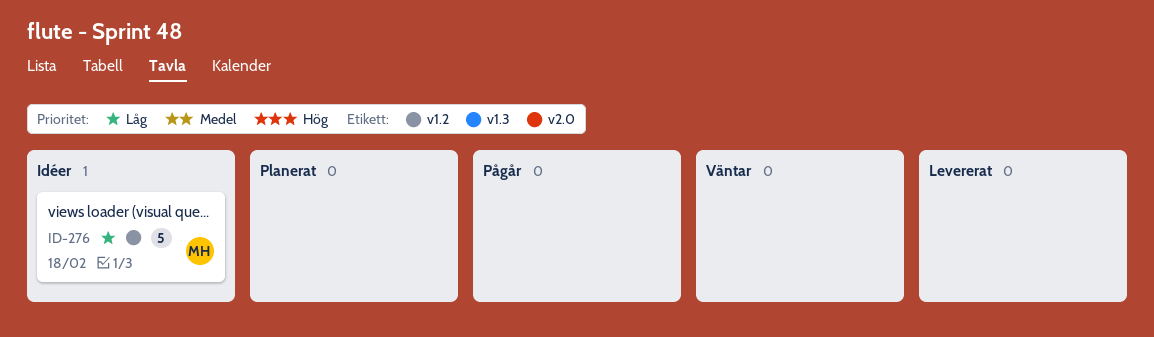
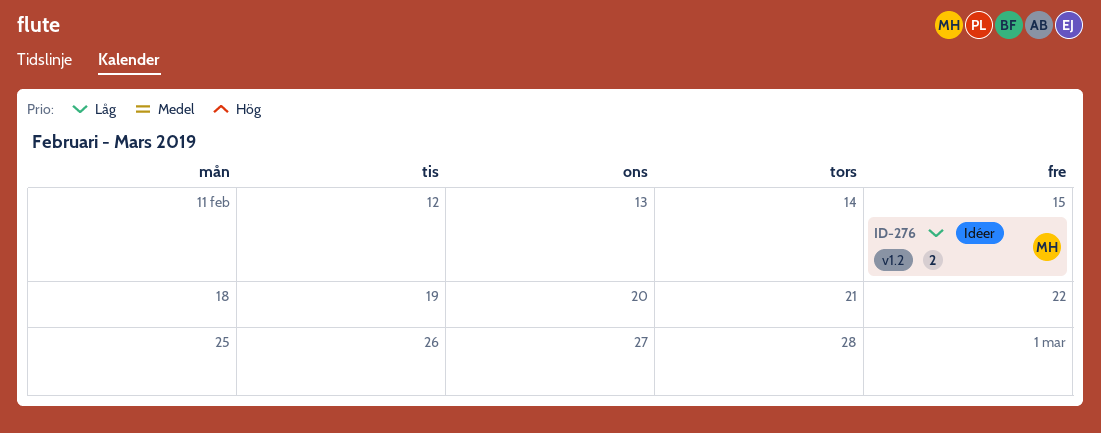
ID-276, estimate: 5 -> 2
ID-276, due: Feb 18 -> Feb 15

